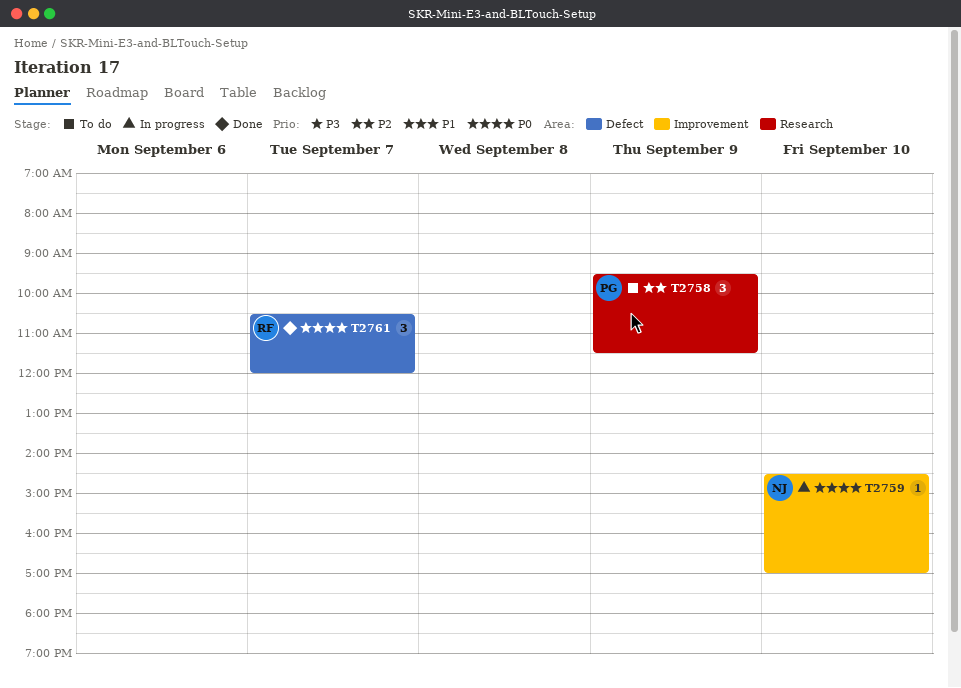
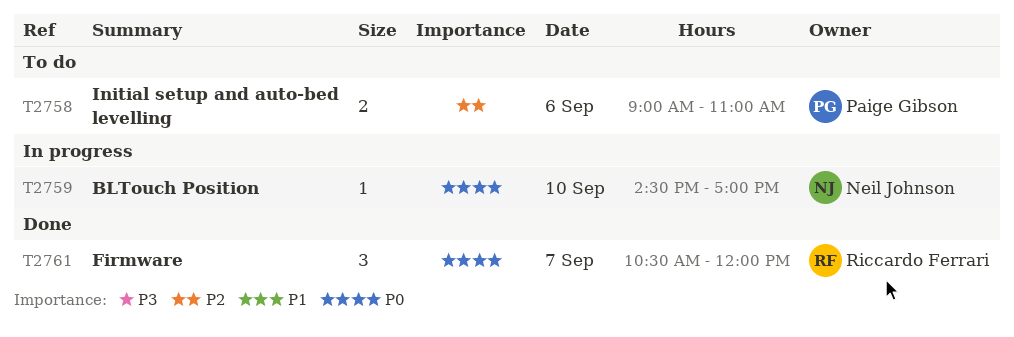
T2758, estimate: 3 -> 2
T2758, day: Sep 9 -> Sep 6
T2758, begins: 09:30 -> 09:00
T2758, ends: 11:30 -> 11:00

